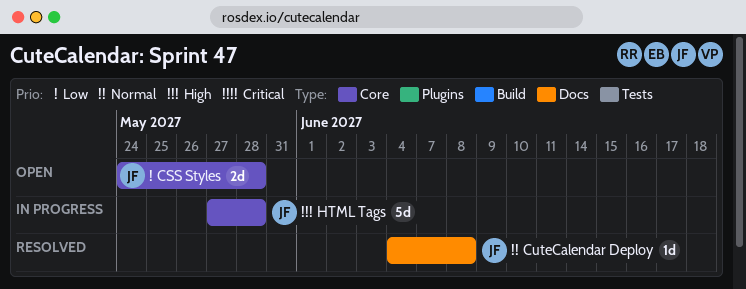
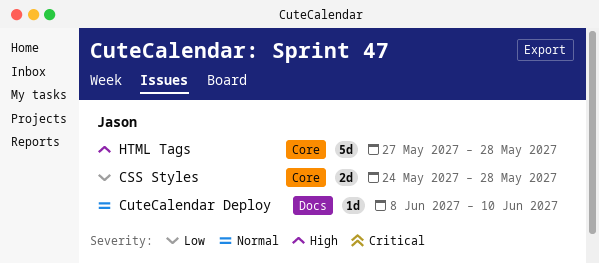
CuteCalendar Deploy, start: Jun 4 -> Jun 8
CuteCalendar Deploy, due: Jun 8 -> Jun 10

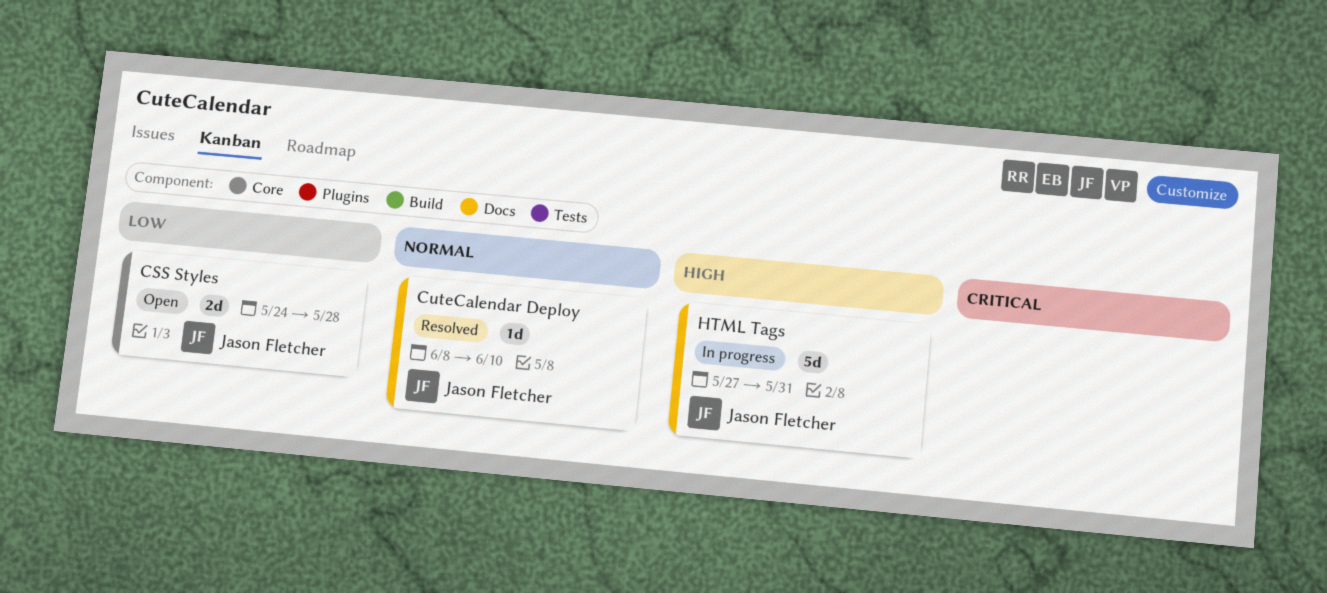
HTML Tags, label: Core -> Docs
HTML Tags, due: May 28 -> May 31

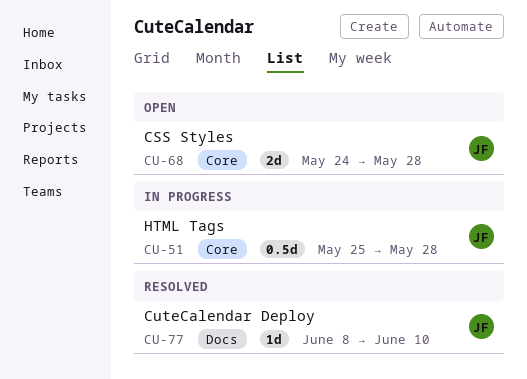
HTML Tags, label: Docs -> Core
HTML Tags, estimate: 5d -> 0.5d
HTML Tags, start: May 27 -> May 25
HTML Tags, due: May 31 -> May 28

